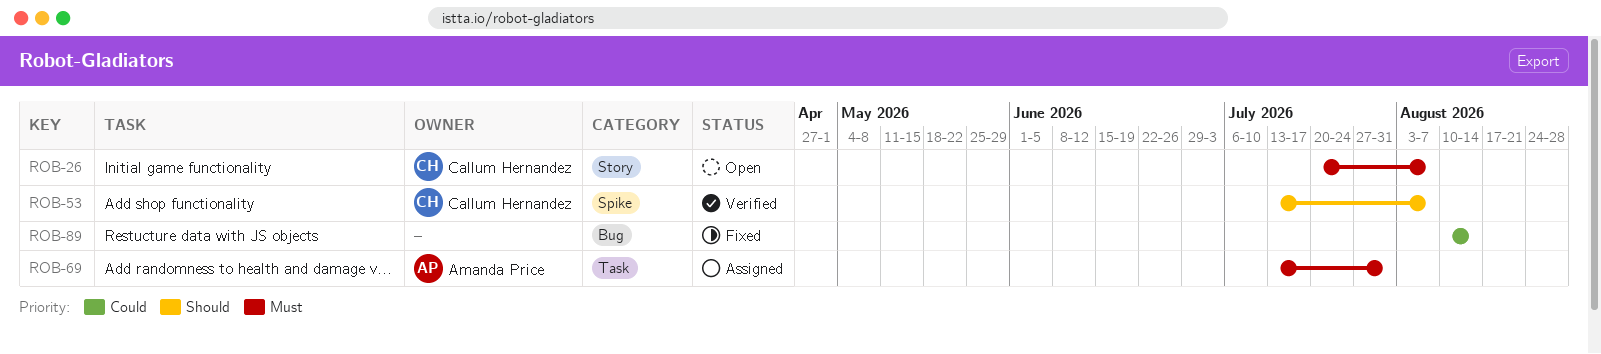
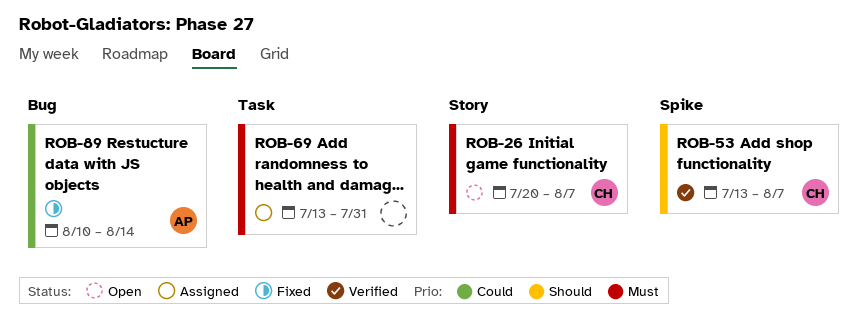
ROB-69, owner: Amanda Price -> none
ROB-89, owner: none -> Amanda Price

